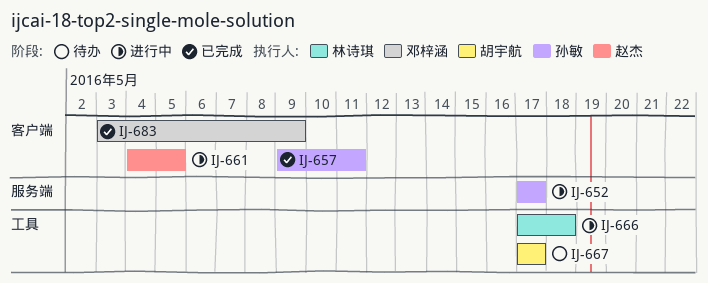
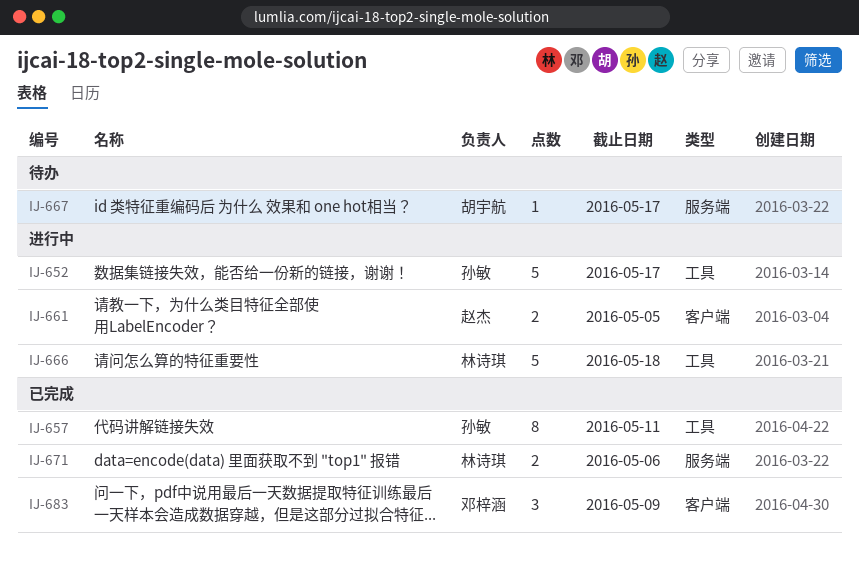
IJ-652, label: 服务端 -> 工具
IJ-657, label: 客户端 -> 工具
IJ-667, label: 工具 -> 服务端
IJ-671: none -> present

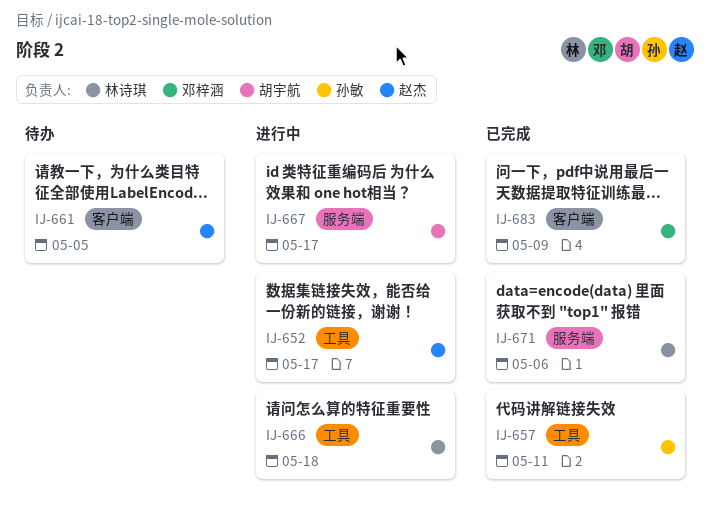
IJ-652, owner: 孙敏 -> 赵杰
IJ-661, status: 进行中 -> 待办
IJ-667, status: 待办 -> 进行中

